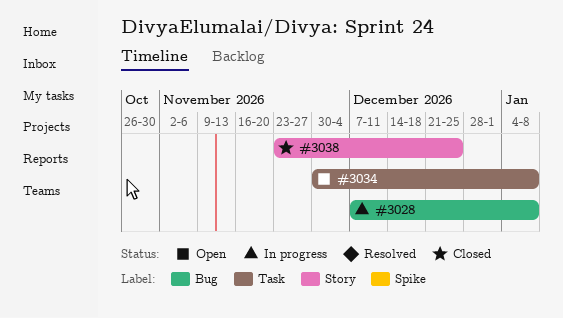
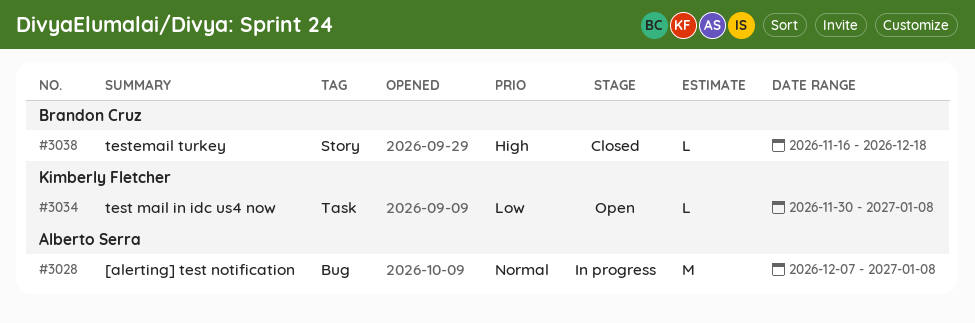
#3038, start: Nov 23 -> Nov 16
#3038, due: Dec 25 -> Dec 18

